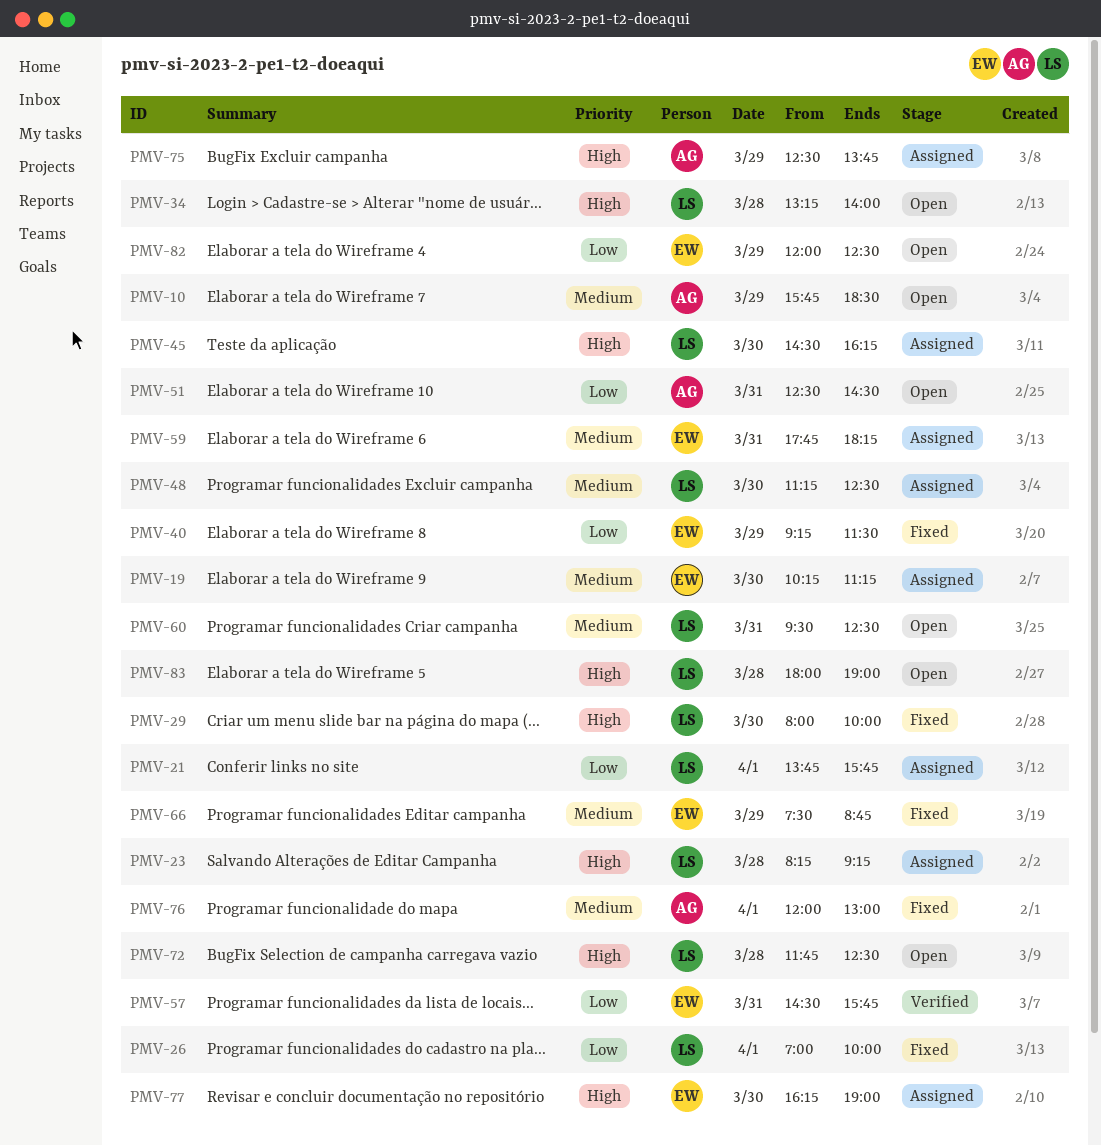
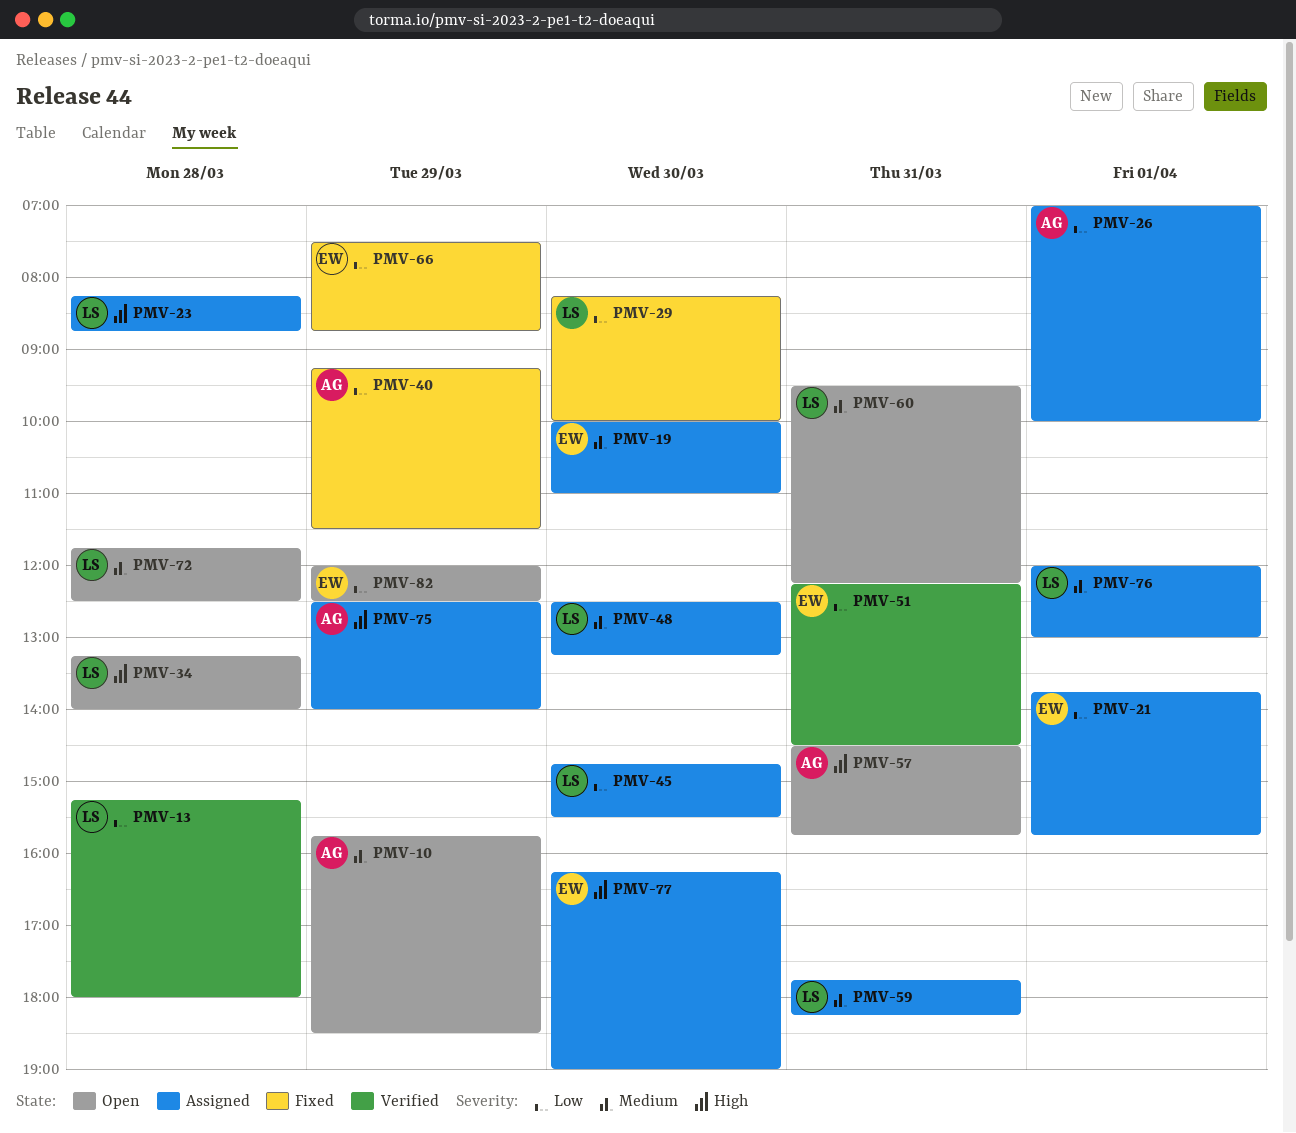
PMV-13: none -> present
PMV-19, begins: 10:15 -> 10:00
PMV-19, ends: 11:15 -> 11:00
PMV-21, owner: LS -> EW
PMV-23, ends: 09:15 -> 08:45
PMV-26, status: Fixed -> Assigned
PMV-26, owner: LS -> AG
PMV-29, priority: High -> Low
PMV-29, begins: 08:00 -> 08:15
PMV-40, owner: EW -> AG
PMV-45, priority: High -> Low
PMV-45, begins: 14:30 -> 14:45
PMV-45, ends: 16:15 -> 15:30
PMV-48, begins: 11:15 -> 12:30
PMV-48, ends: 12:30 -> 13:15
PMV-51, status: Open -> Verified
PMV-51, owner: AG -> EW
PMV-51, begins: 12:30 -> 12:15
PMV-57, status: Verified -> Open
PMV-57, owner: EW -> AG
PMV-57, priority: Low -> High
PMV-59, owner: EW -> LS
PMV-60, ends: 12:30 -> 12:15
PMV-66, priority: Medium -> Low
PMV-72, priority: High -> Medium
PMV-75, ends: 13:45 -> 14:00
PMV-76, status: Fixed -> Assigned
PMV-76, owner: AG -> LS
PMV-83: present -> none

